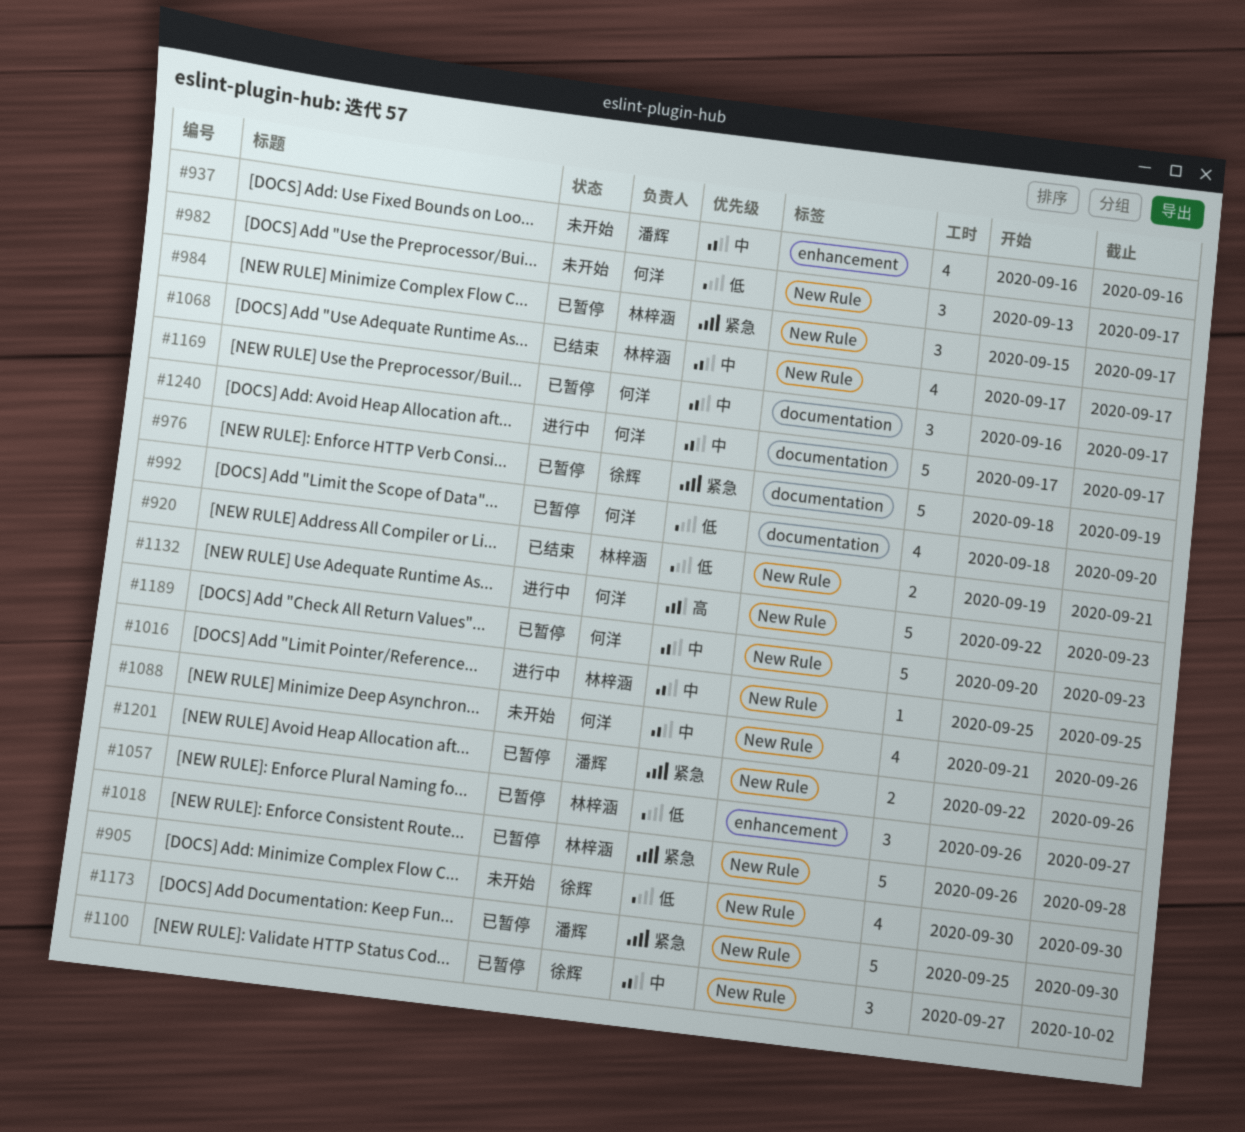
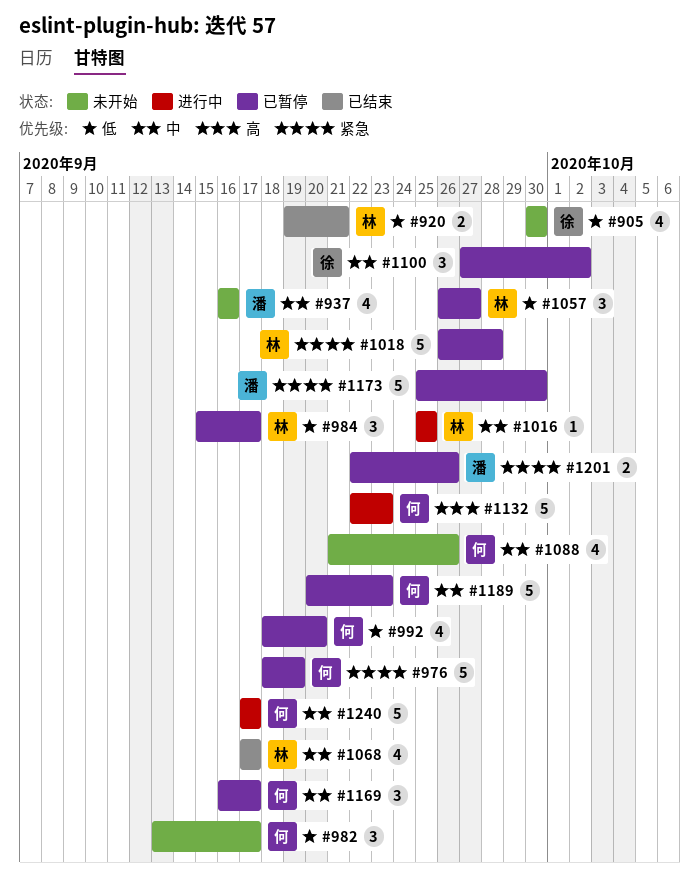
#976, owner: 徐辉 -> 何洋
#984, priority: 紧急 -> 低

